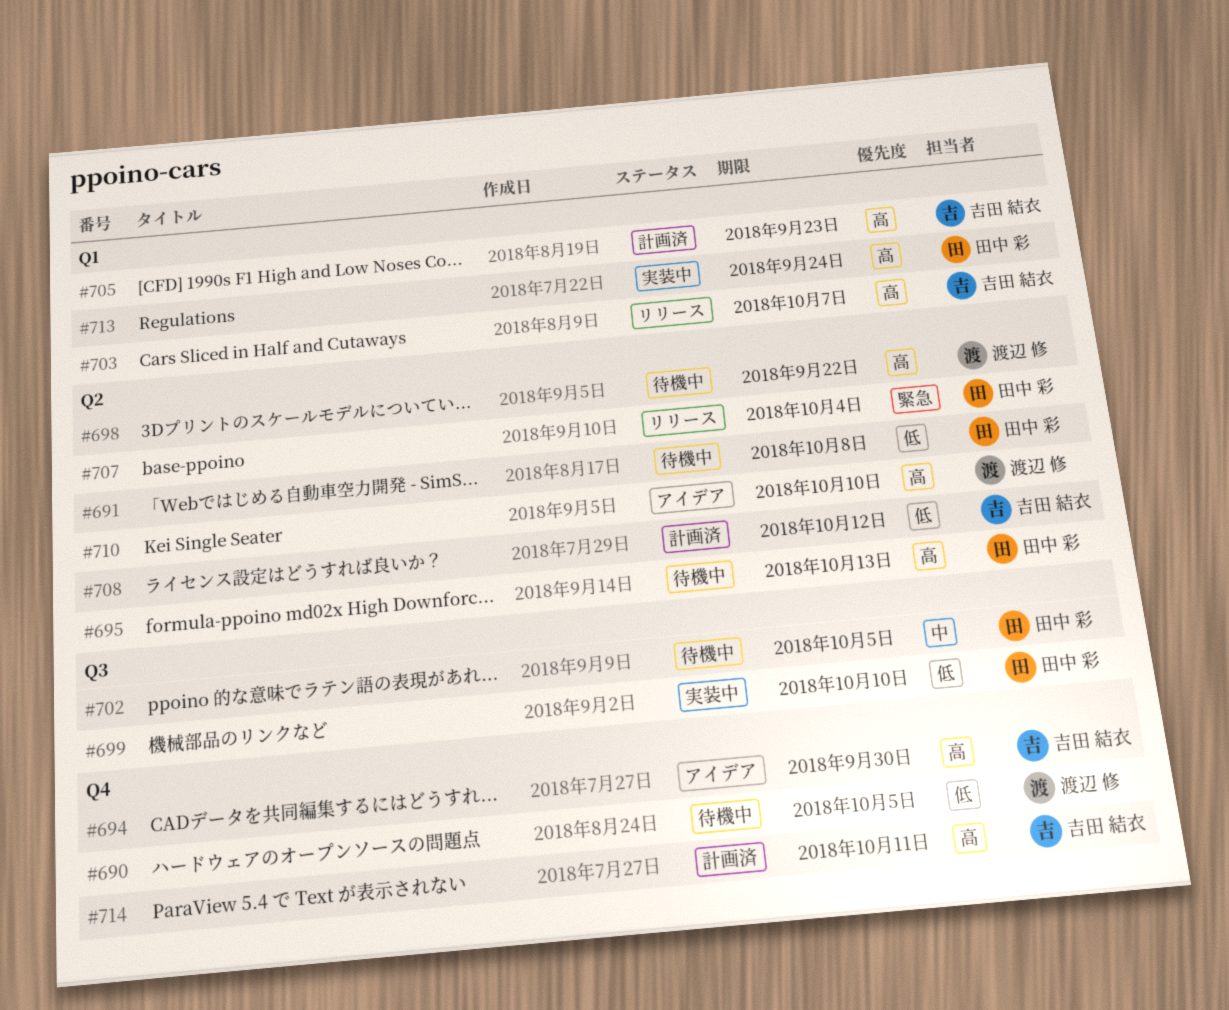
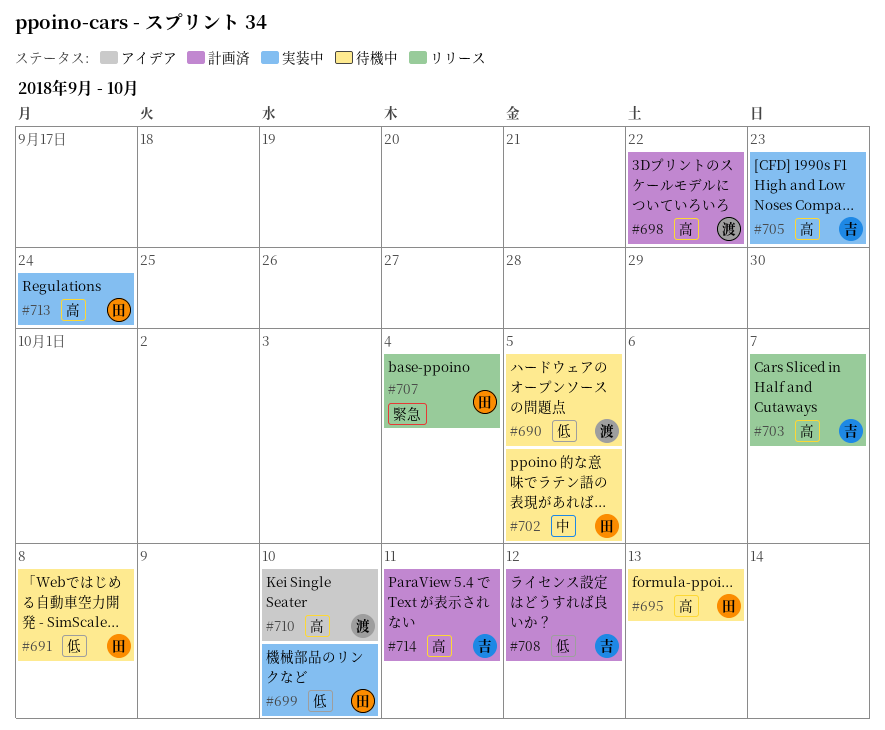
#694: present -> none
#698, status: 待機中 -> 計画済
#705, status: 計画済 -> 実装中

